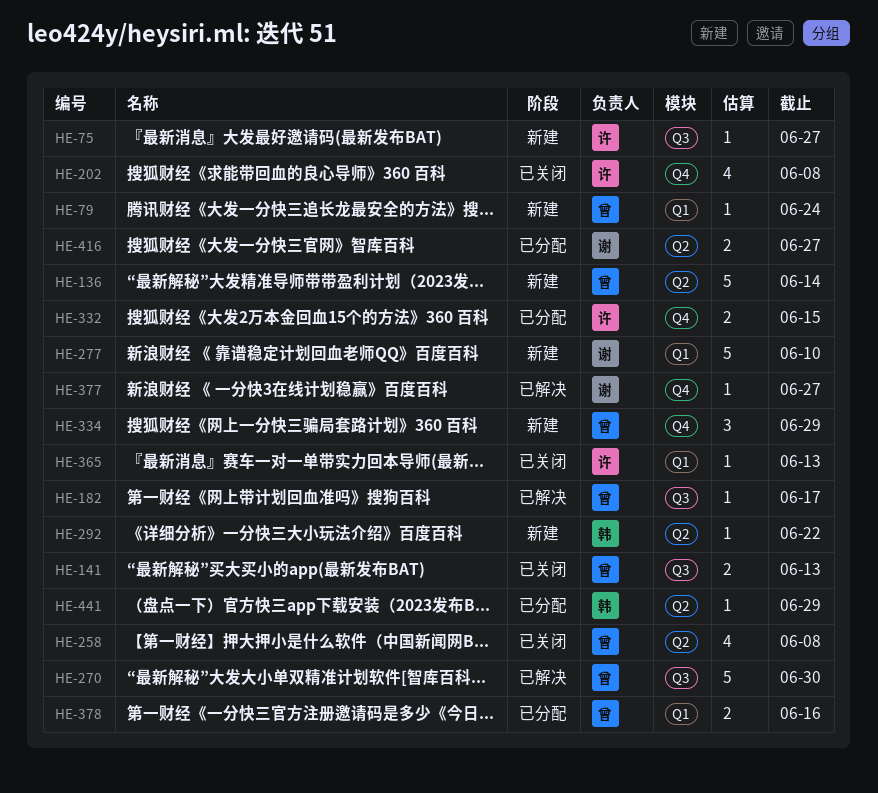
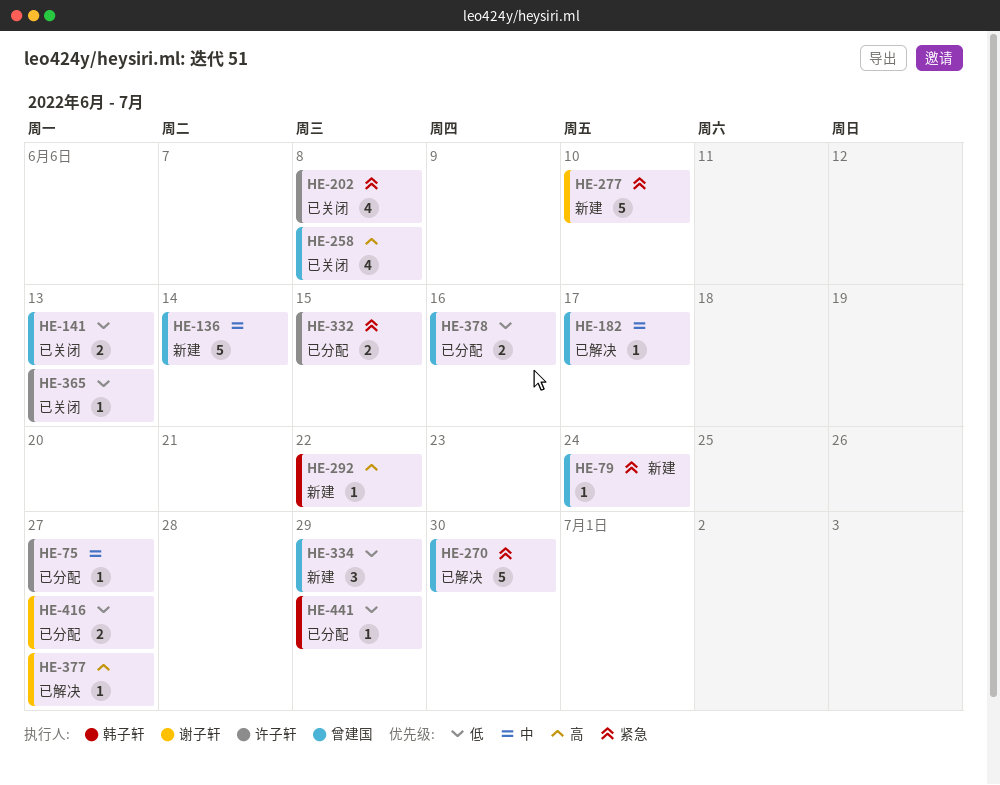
HE-75, status: 新建 -> 已分配

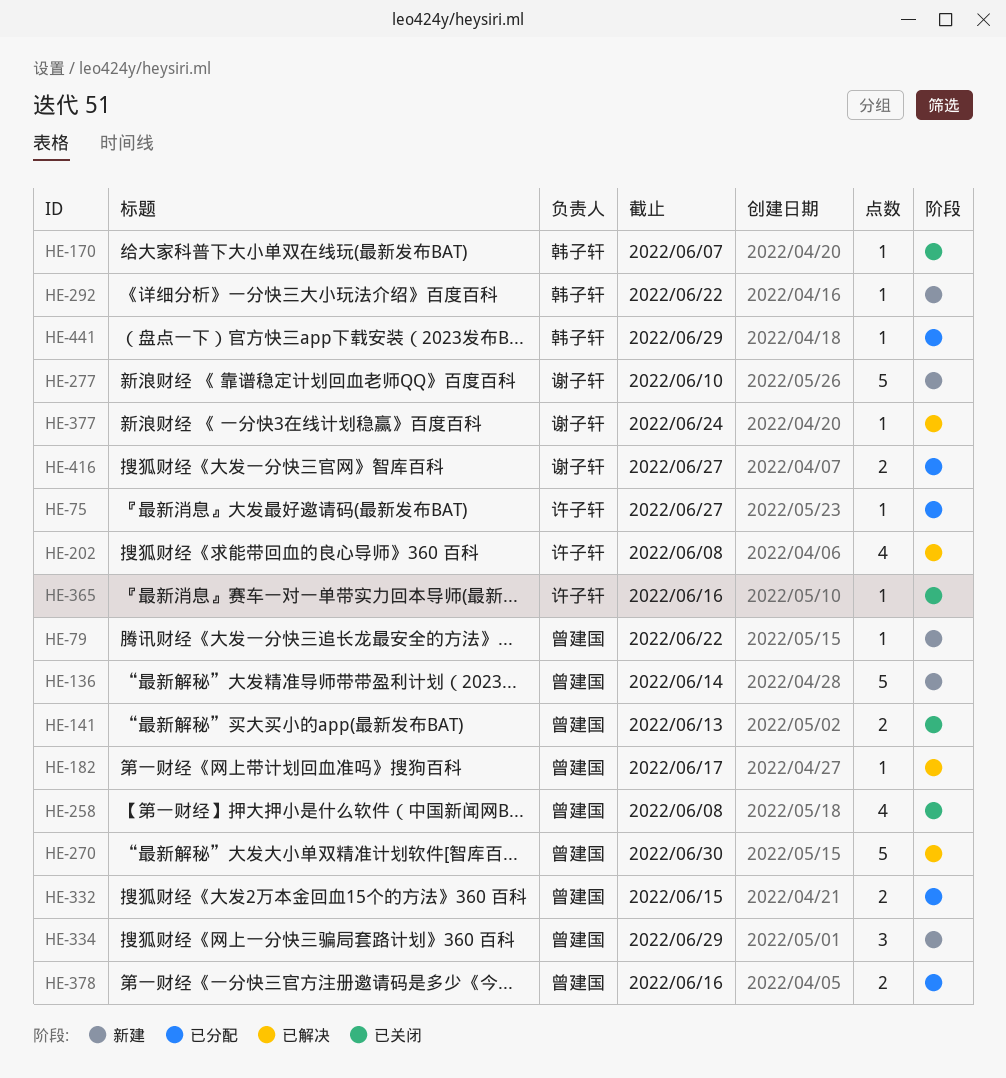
HE-79, due: Jun 24 -> Jun 22
HE-170: none -> present
HE-202, status: 已关闭 -> 已解决
HE-332, owner: 许子轩 -> 曾建国
HE-365, due: Jun 13 -> Jun 16
HE-377, due: Jun 27 -> Jun 24

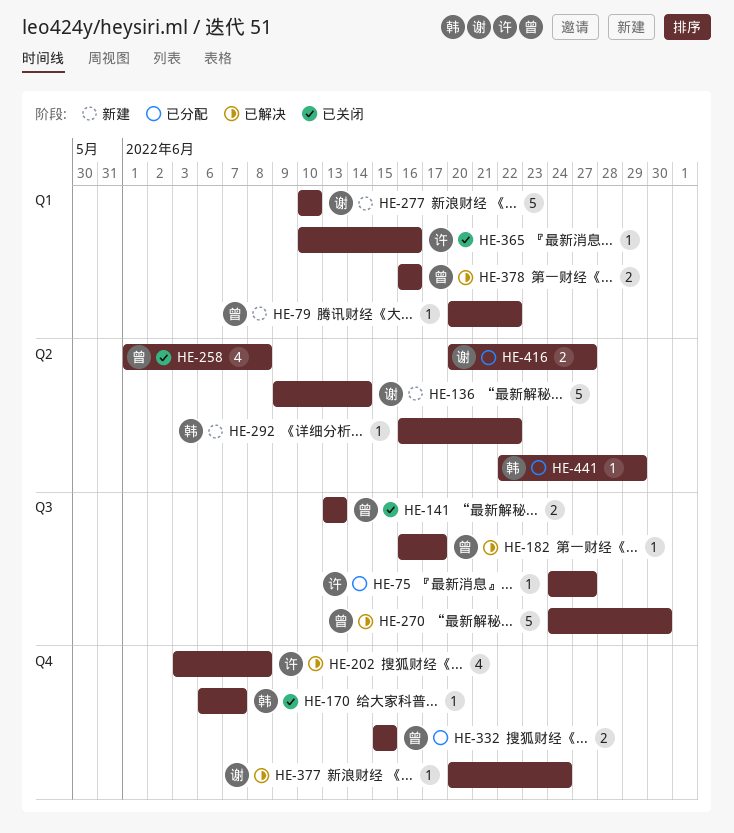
HE-136, owner: 曾建国 -> 谢子轩
HE-334: present -> none
HE-378, status: 已分配 -> 已解决

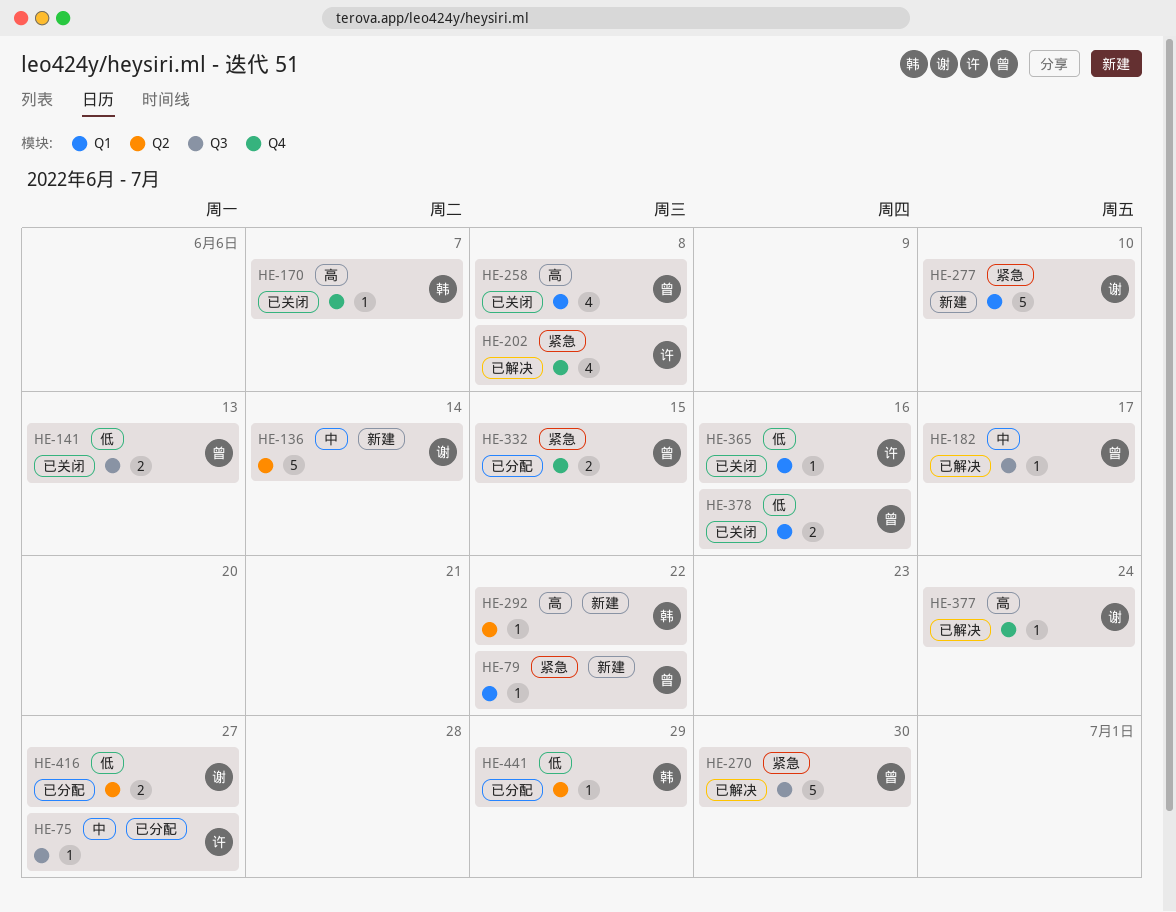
HE-258, label: Q2 -> Q1
HE-378, status: 已解决 -> 已关闭

